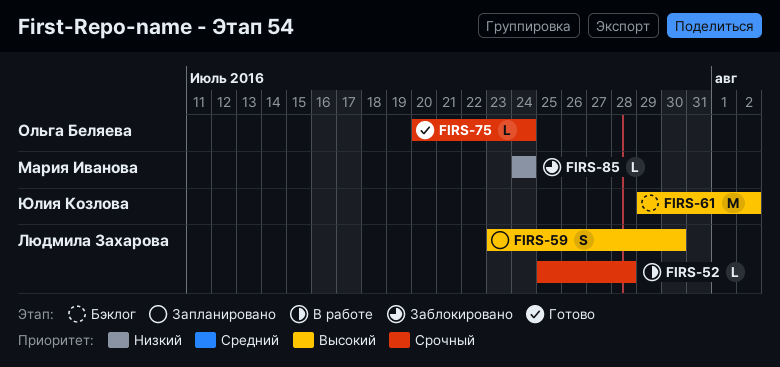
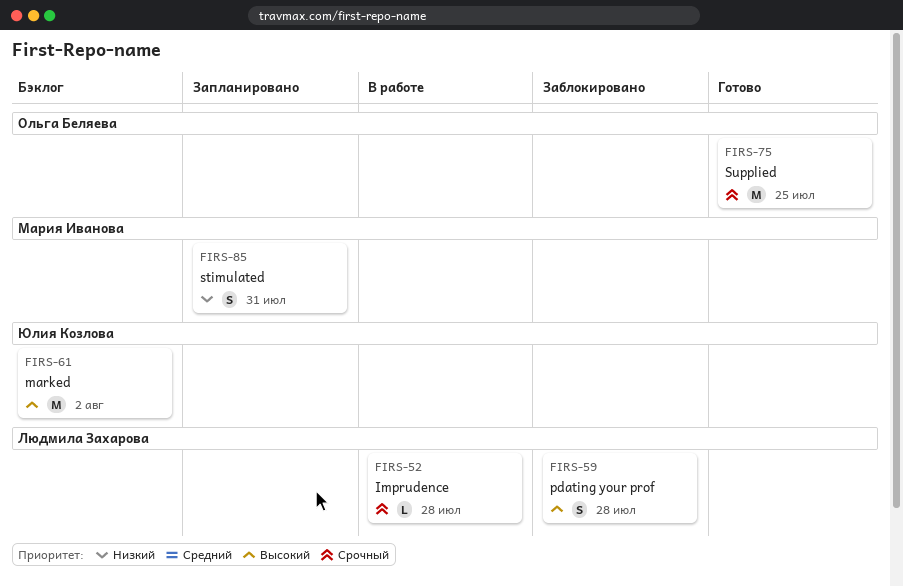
FIRS-59, status: Запланировано -> Заблокировано
FIRS-59, due: Jul 30 -> Jul 28
FIRS-75, estimate: L -> M
FIRS-75, due: Jul 24 -> Jul 25
FIRS-85, status: Заблокировано -> Запланировано
FIRS-85, estimate: L -> S
FIRS-85, due: Jul 24 -> Jul 31

